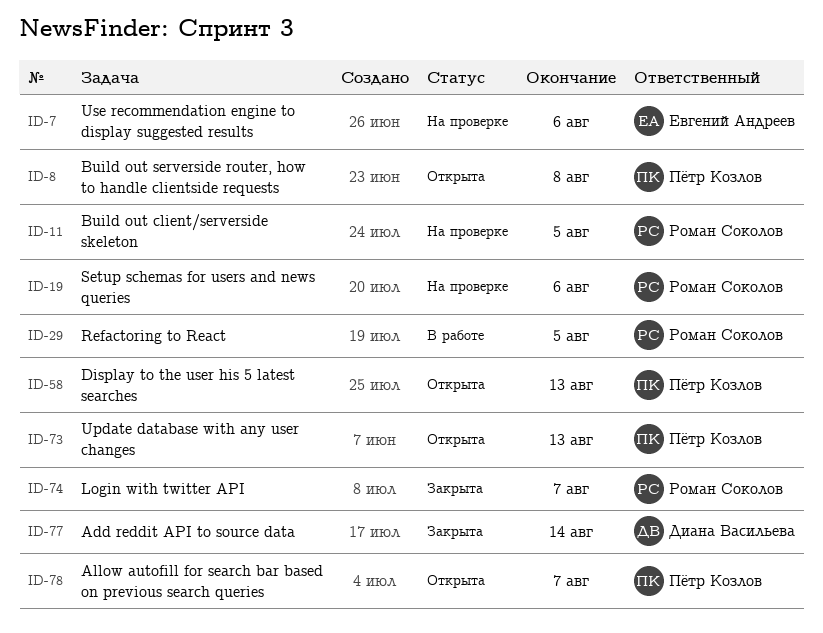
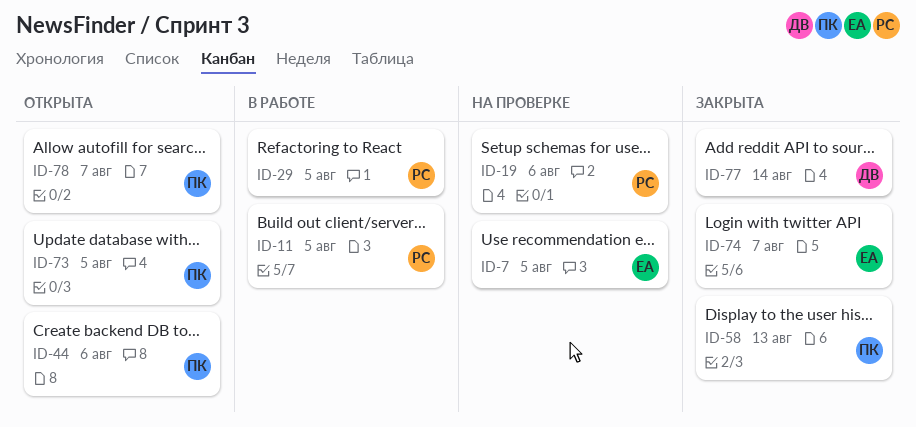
ID-7, due: Aug 6 -> Aug 5
ID-8: present -> none
ID-11, status: На проверке -> В работе
ID-44: none -> present
ID-58, status: Открыта -> Закрыта
ID-73, due: Aug 13 -> Aug 5
ID-74, owner: Роман Соколов -> Евгений Андреев

